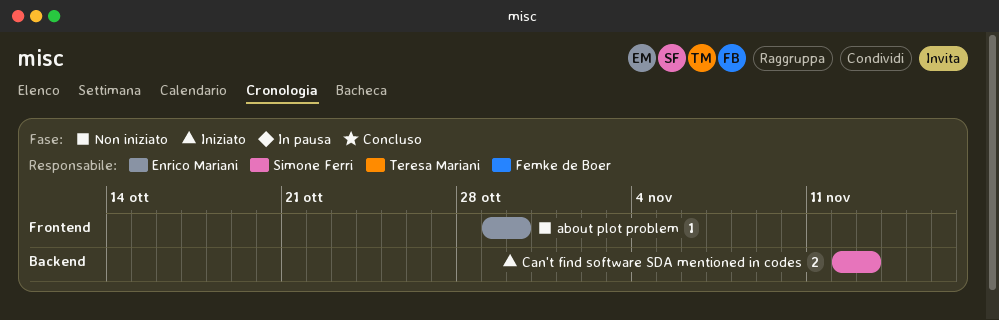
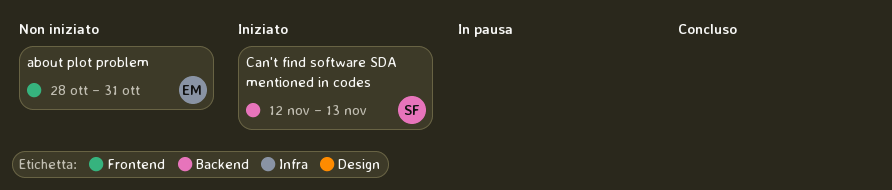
about plot problem, start: Oct 29 -> Oct 28
about plot problem, due: Oct 30 -> Oct 31

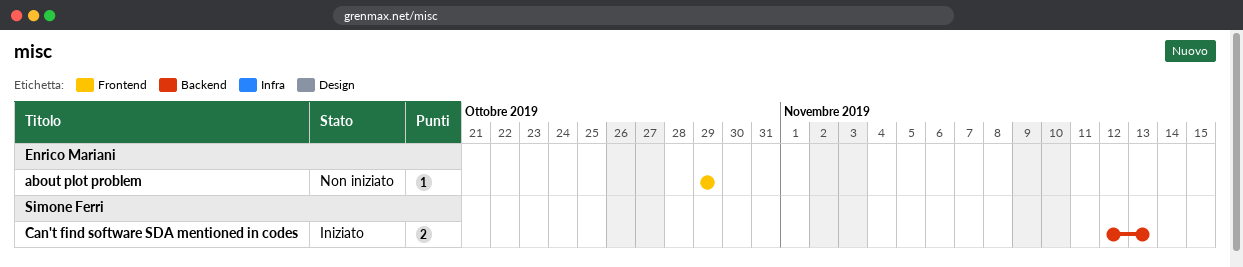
about plot problem, start: Oct 28 -> Oct 29
about plot problem, due: Oct 31 -> Oct 29

